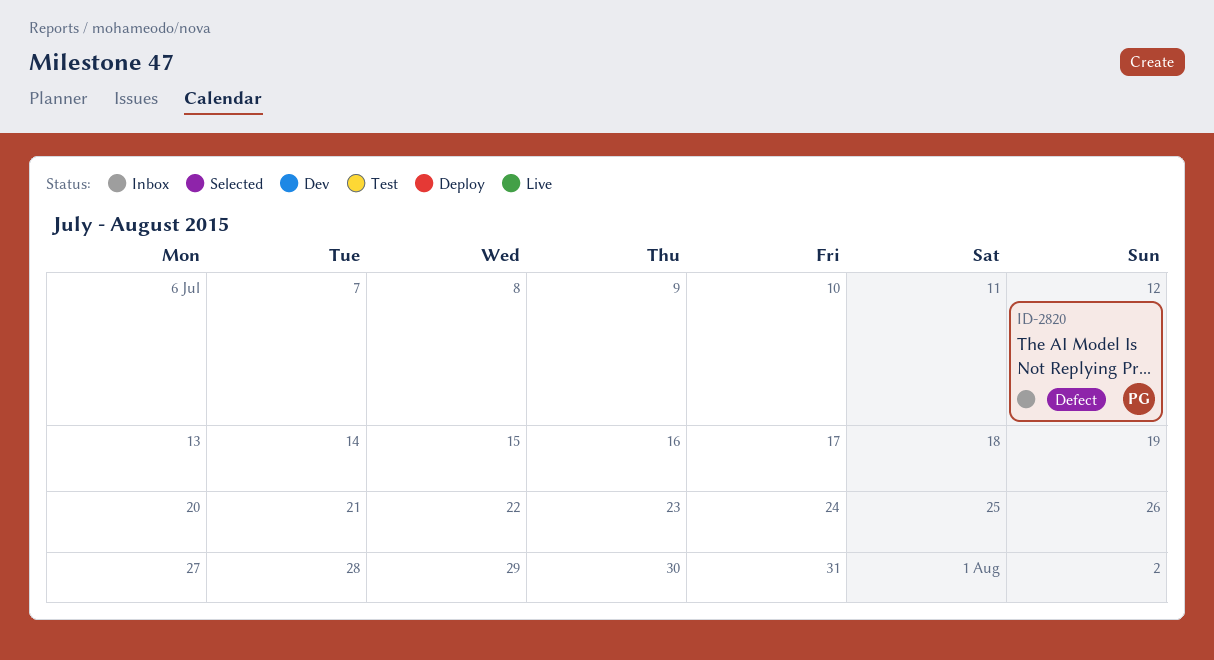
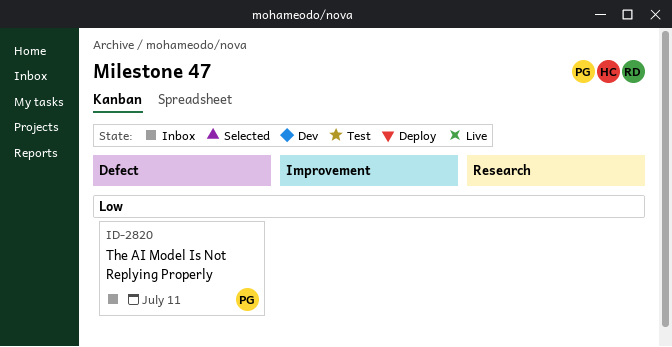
ID-2820, due: Jul 12 -> Jul 11

